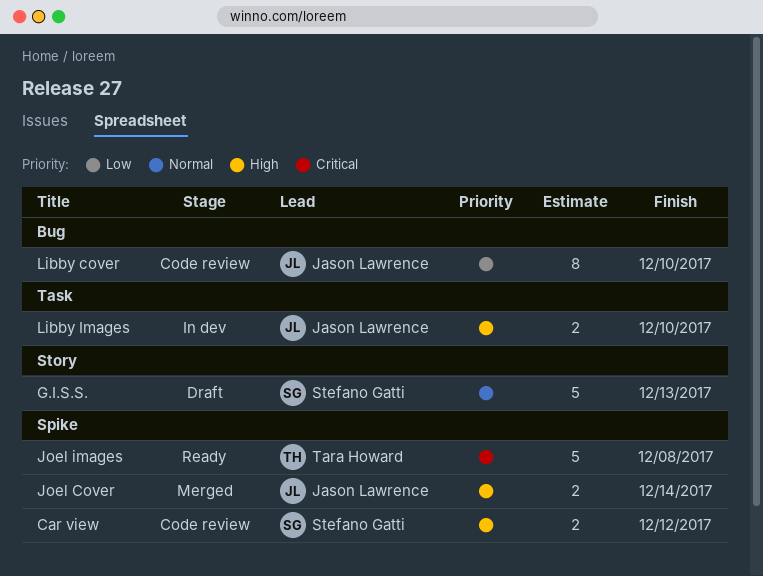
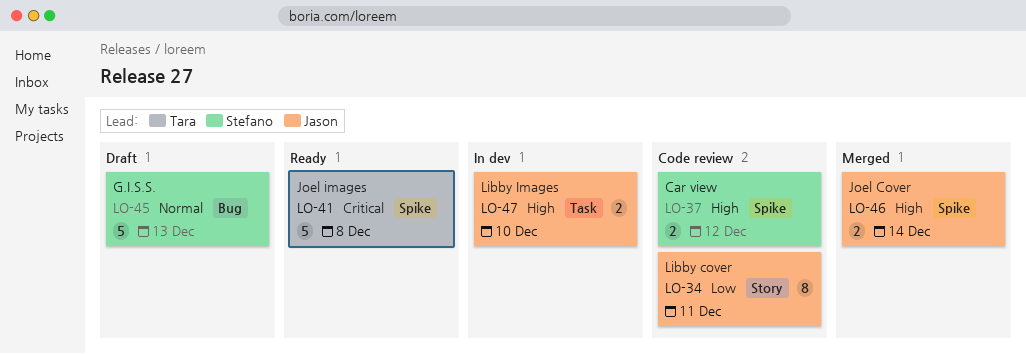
G.I.S.S., label: Story -> Bug
Libby cover, label: Bug -> Story
Libby cover, due: Dec 10 -> Dec 11

